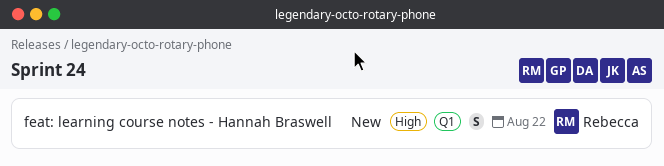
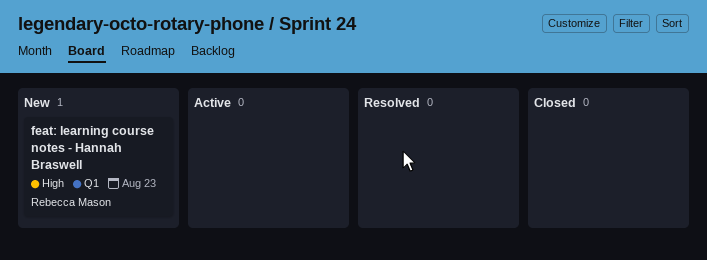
feat: learning course notes - Hannah Braswell, due: Aug 22 -> Aug 23

